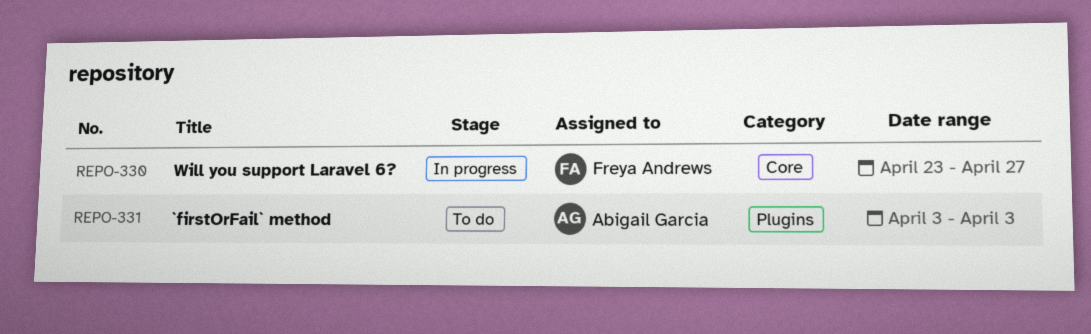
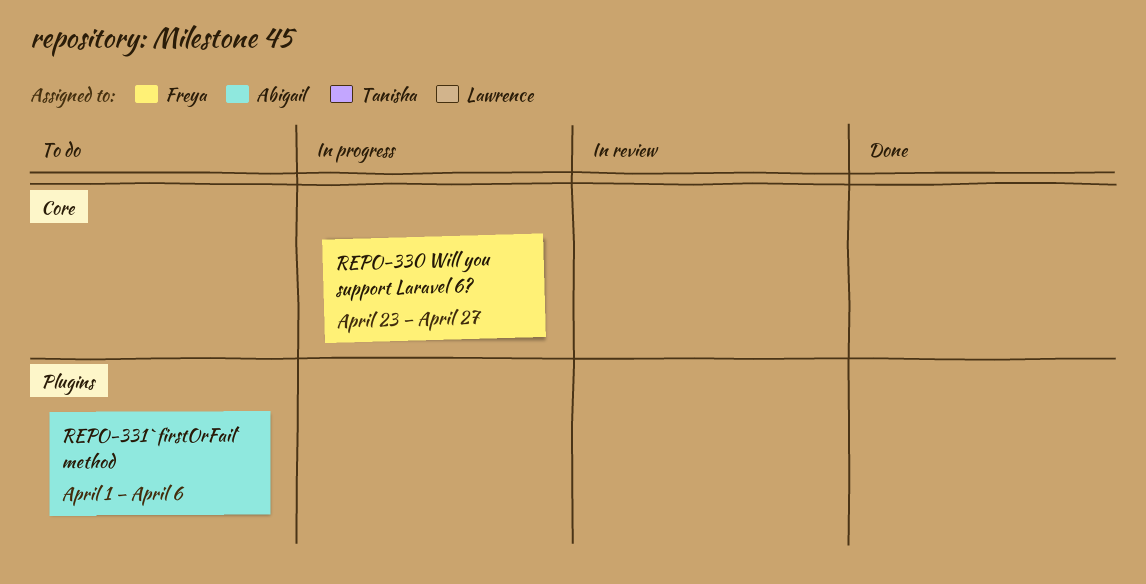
REPO-331, start: Apr 3 -> Apr 1
REPO-331, due: Apr 3 -> Apr 6

